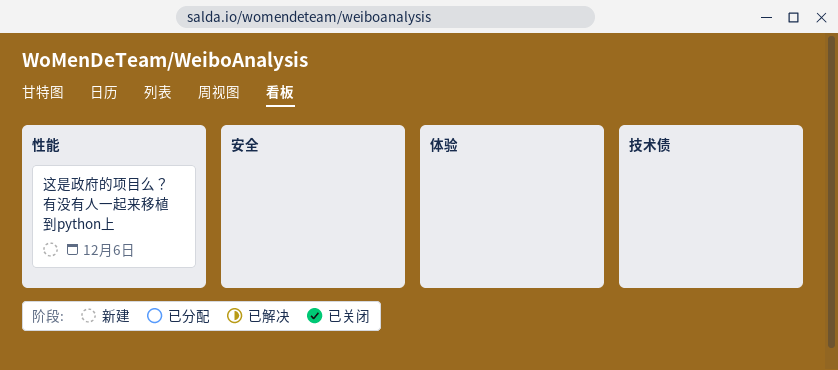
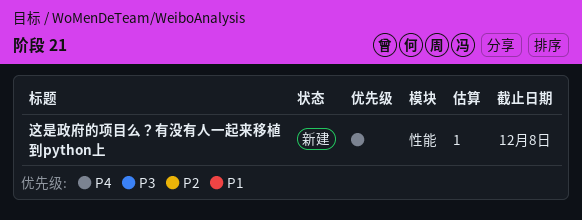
这是政府的项目么？有没有人一起来移植到python上, due: Dec 6 -> Dec 8

